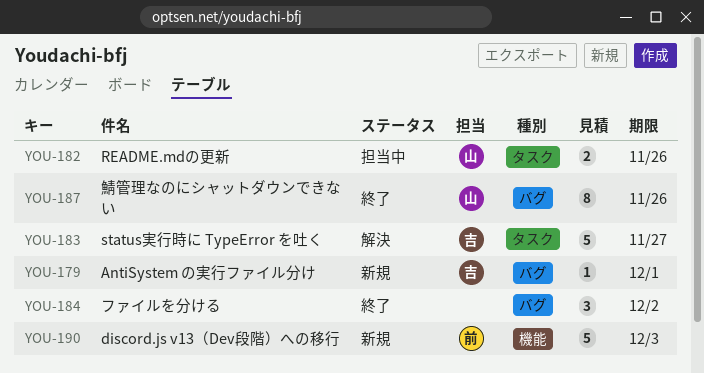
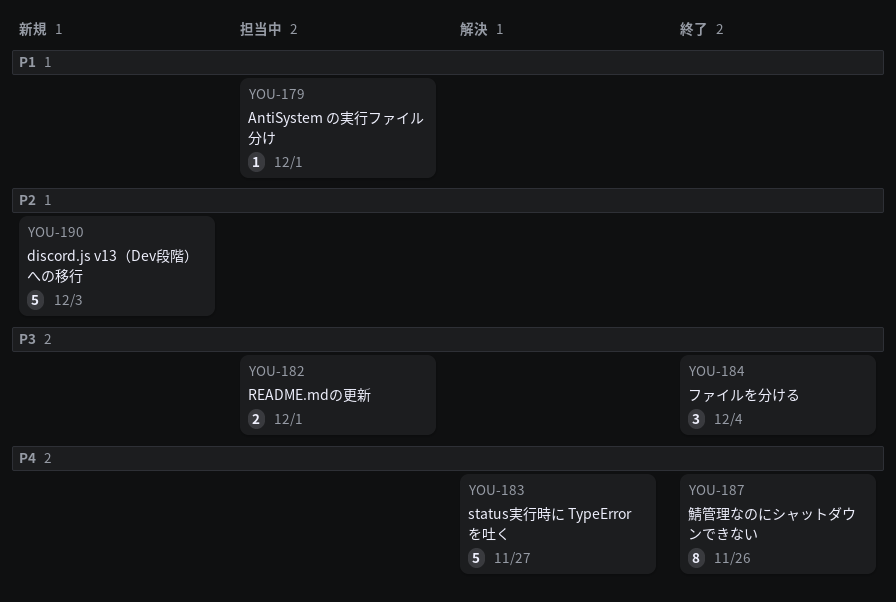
YOU-179, status: 新規 -> 担当中
YOU-182, due: Nov 26 -> Dec 1
YOU-184, due: Dec 2 -> Dec 4

